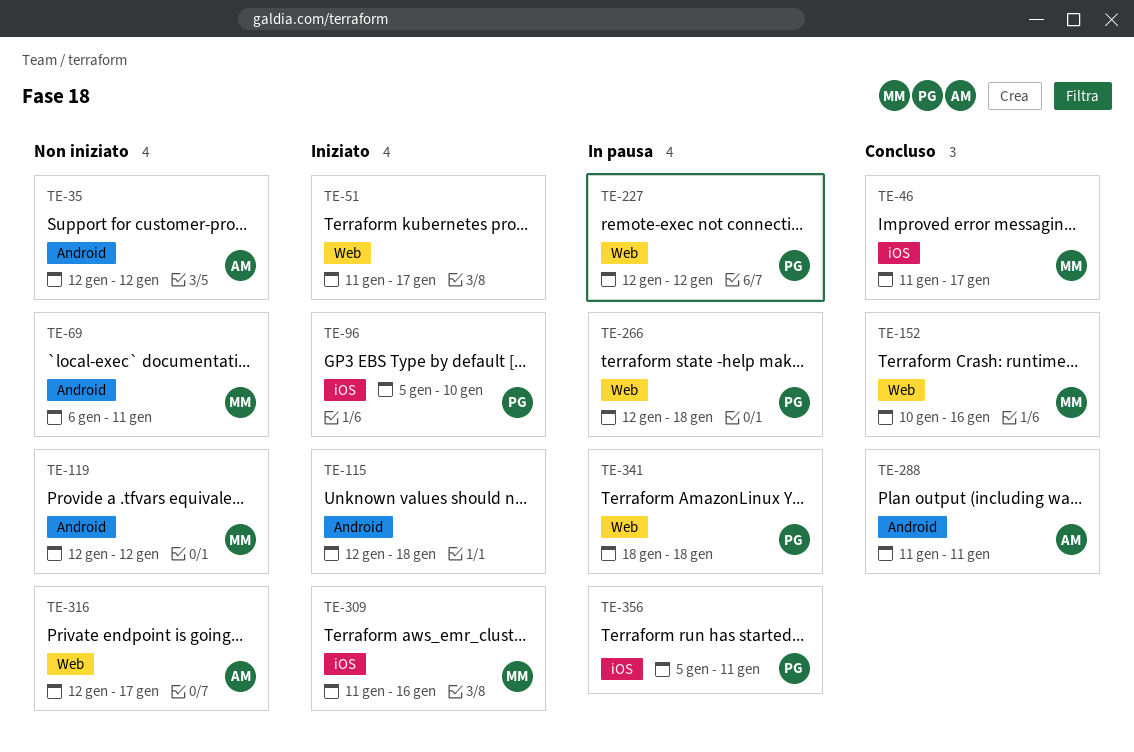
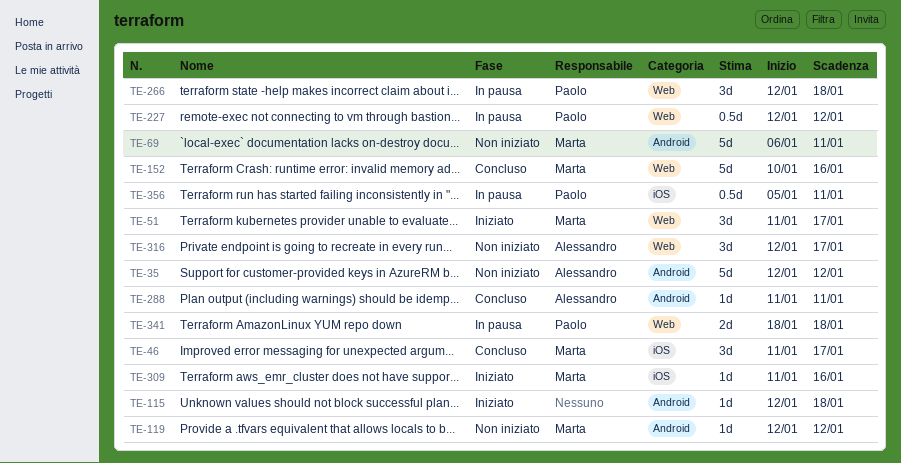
TE-51, owner: none -> Marta
TE-96: present -> none

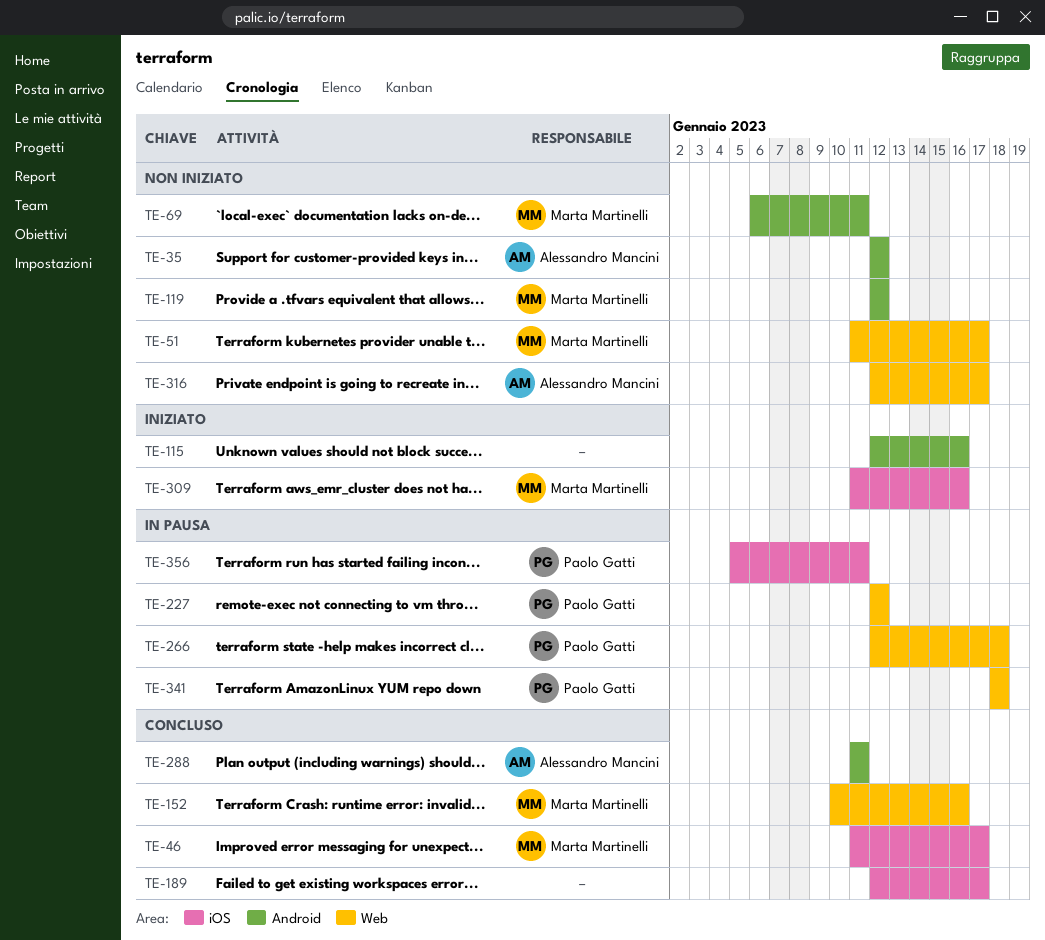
TE-51, status: Iniziato -> Non iniziato
TE-115, due: Jan 18 -> Jan 16
TE-189: none -> present

